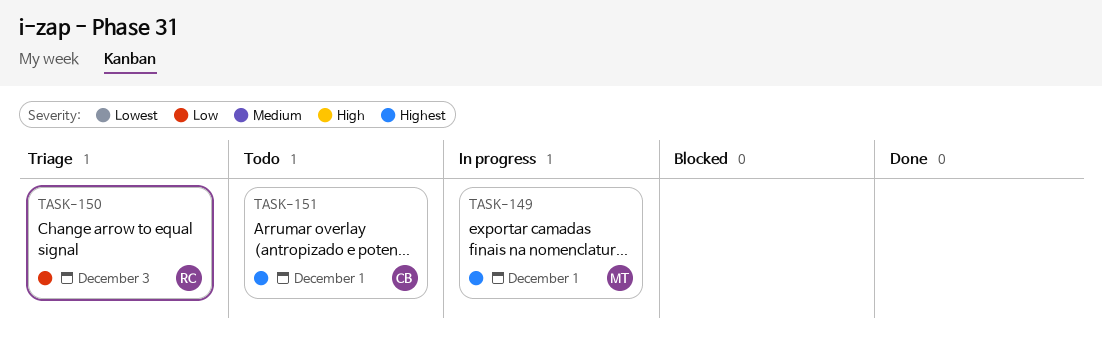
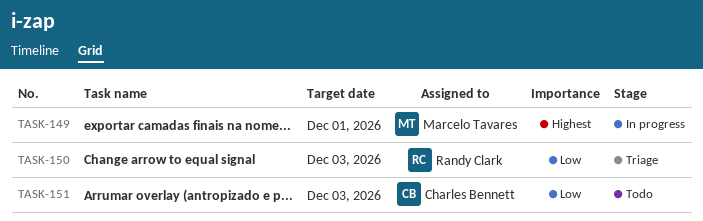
TASK-151, priority: Highest -> Low
TASK-151, due: Dec 1 -> Dec 3

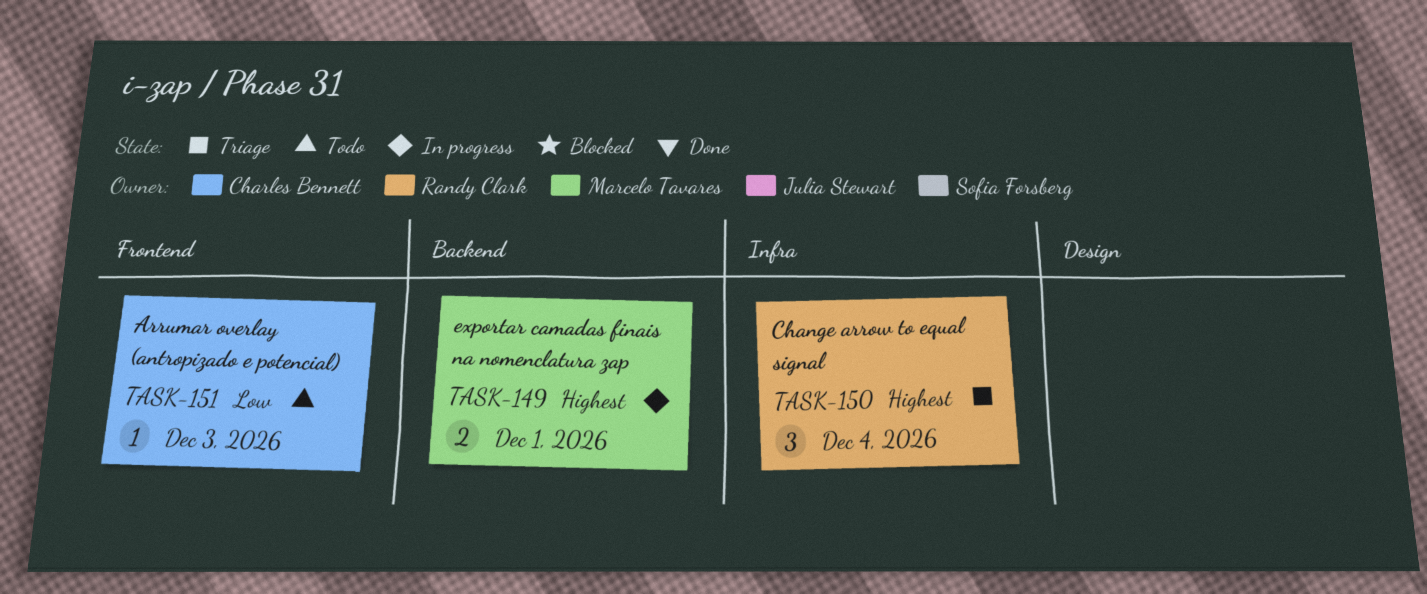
TASK-150, priority: Low -> Highest
TASK-150, due: Dec 3 -> Dec 4

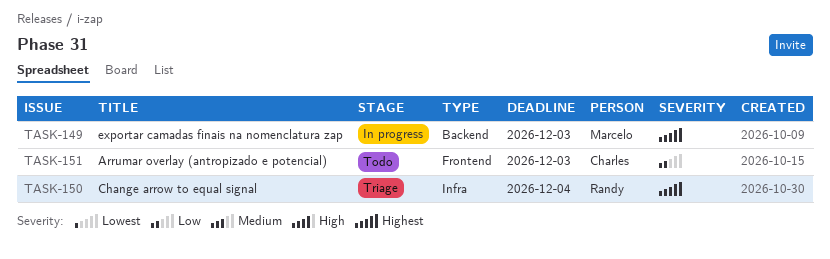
TASK-149, due: Dec 1 -> Dec 3

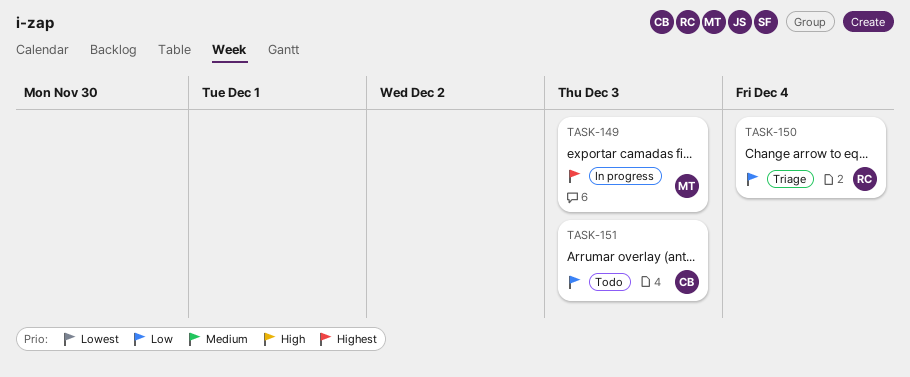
TASK-150, priority: Highest -> Low

